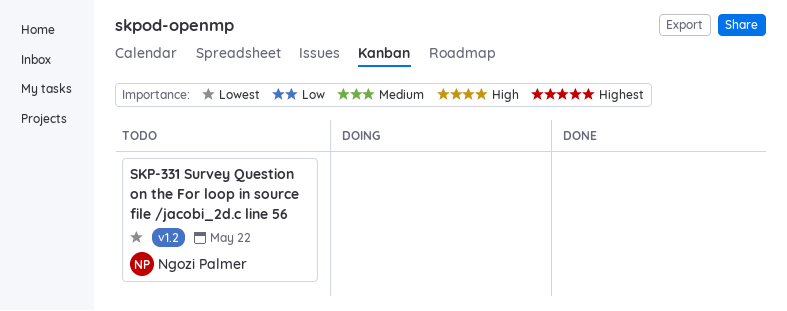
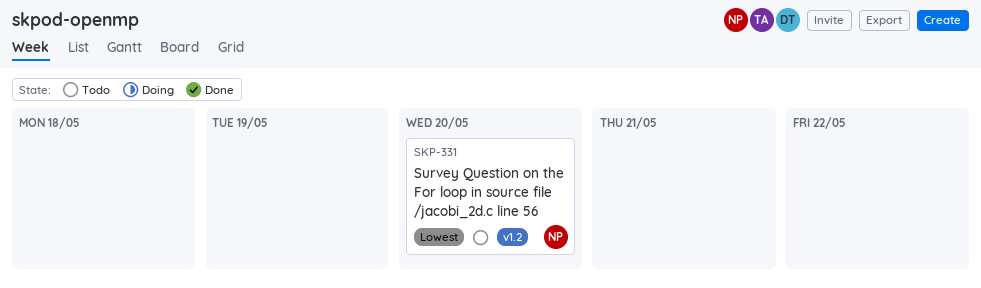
SKP-331, due: May 22 -> May 20

